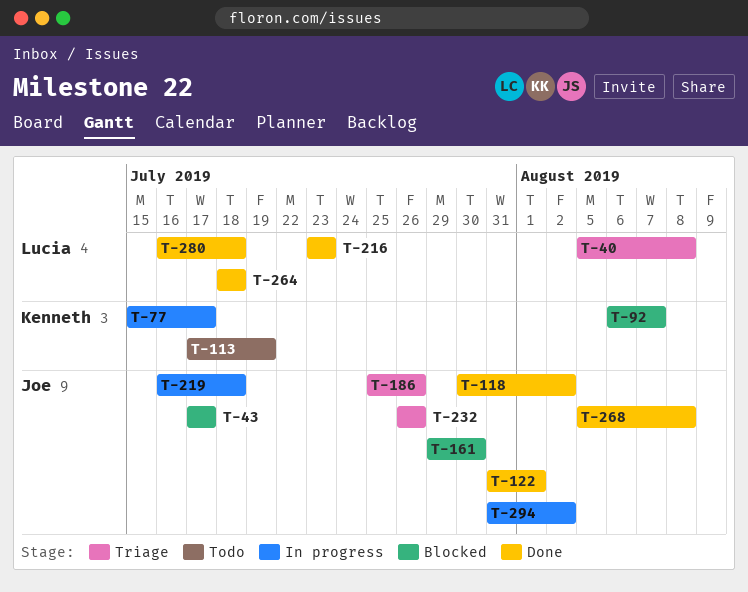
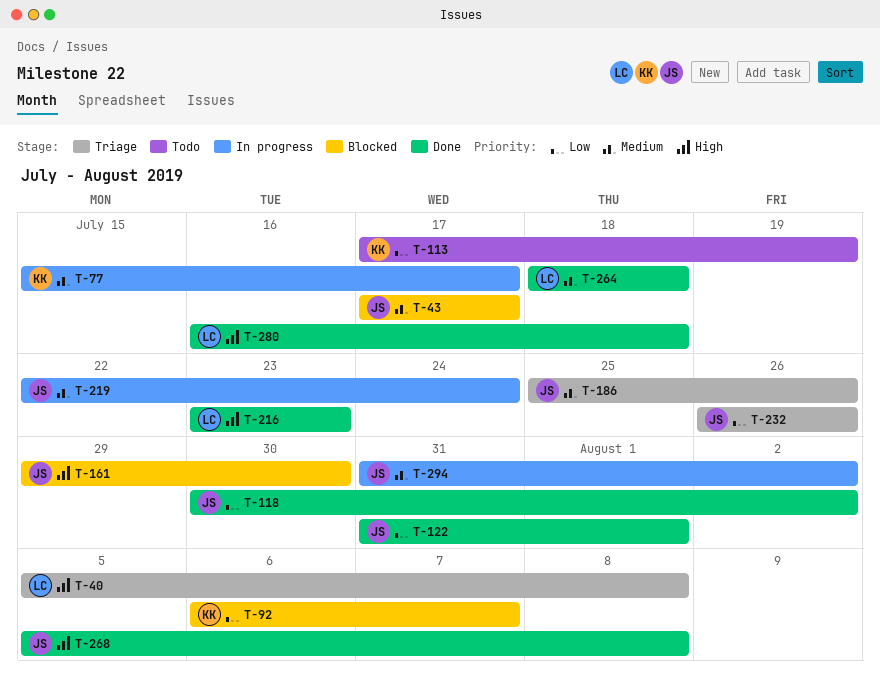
T-219, start: Jul 16 -> Jul 22
T-219, due: Jul 18 -> Jul 24

